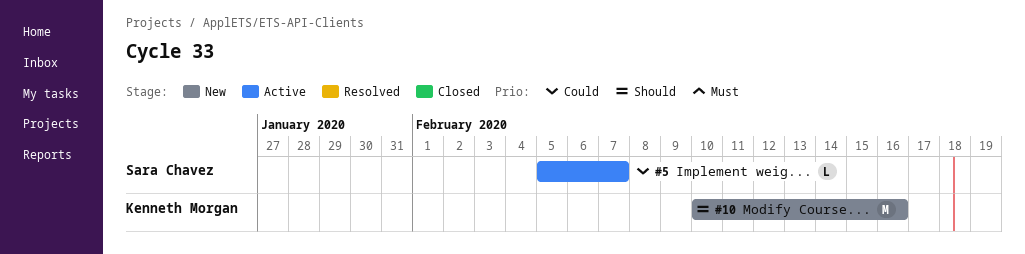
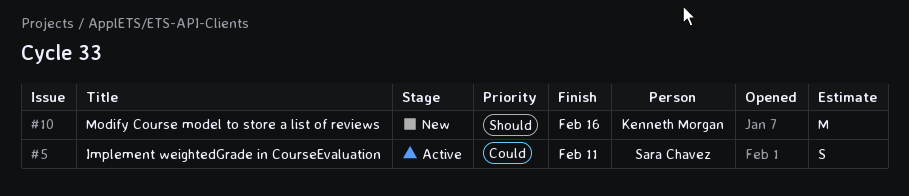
#5, estimate: L -> S
#5, due: Feb 7 -> Feb 11

